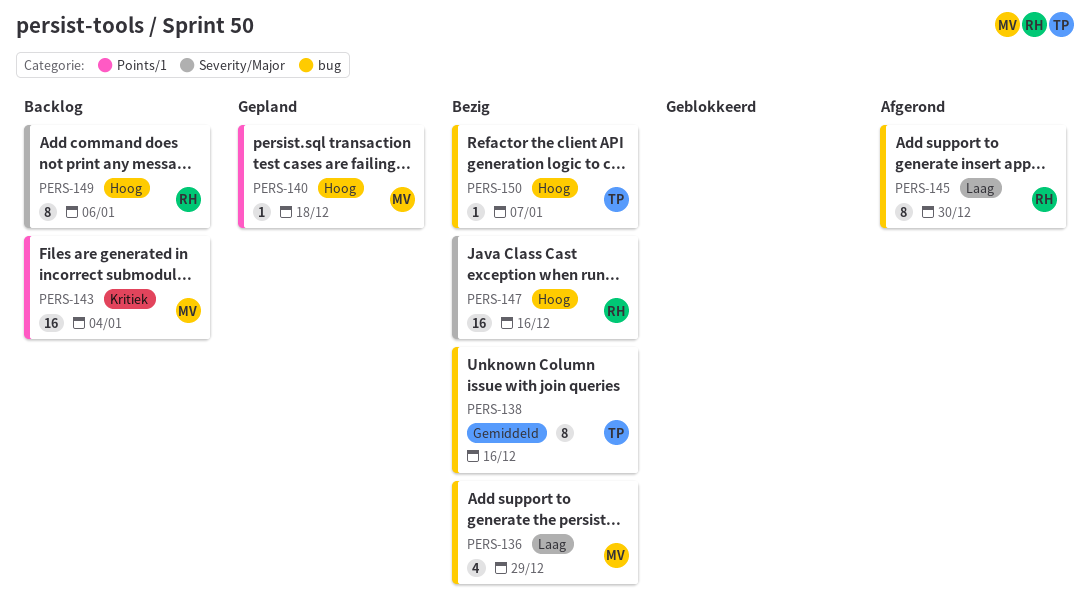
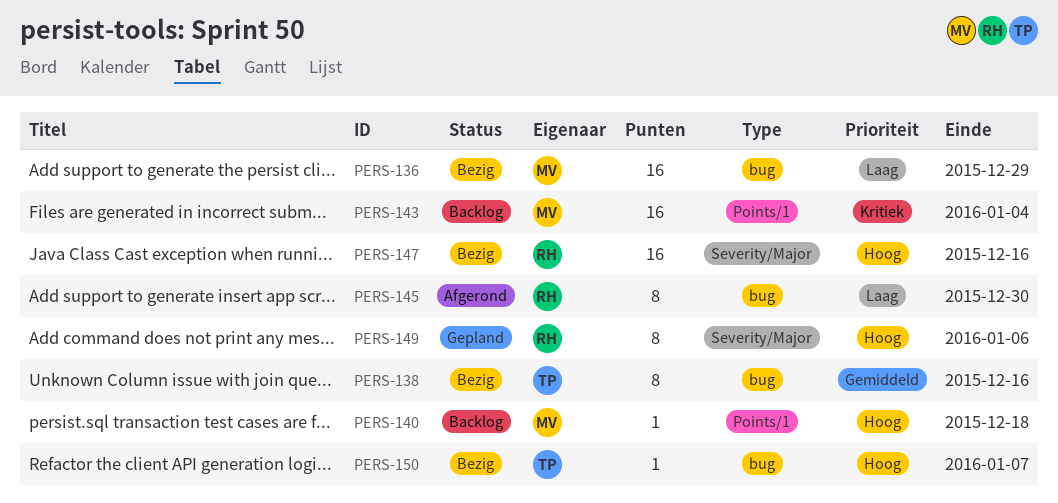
PERS-136, estimate: 4 -> 16
PERS-140, status: Gepland -> Backlog
PERS-149, status: Backlog -> Gepland

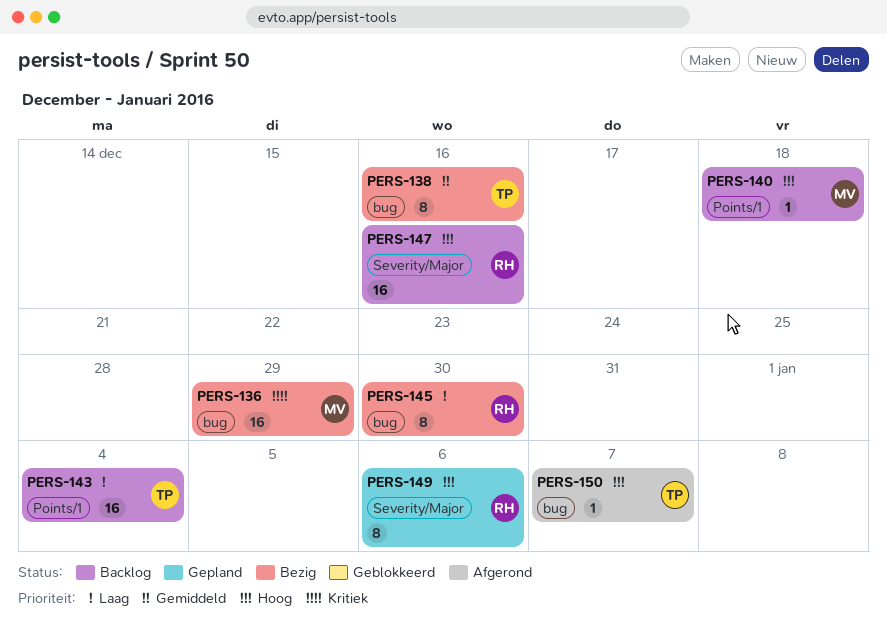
PERS-136, priority: Laag -> Kritiek
PERS-143, owner: MV -> TP
PERS-143, priority: Kritiek -> Laag
PERS-145, status: Afgerond -> Bezig
PERS-147, status: Bezig -> Backlog
PERS-150, status: Bezig -> Afgerond

